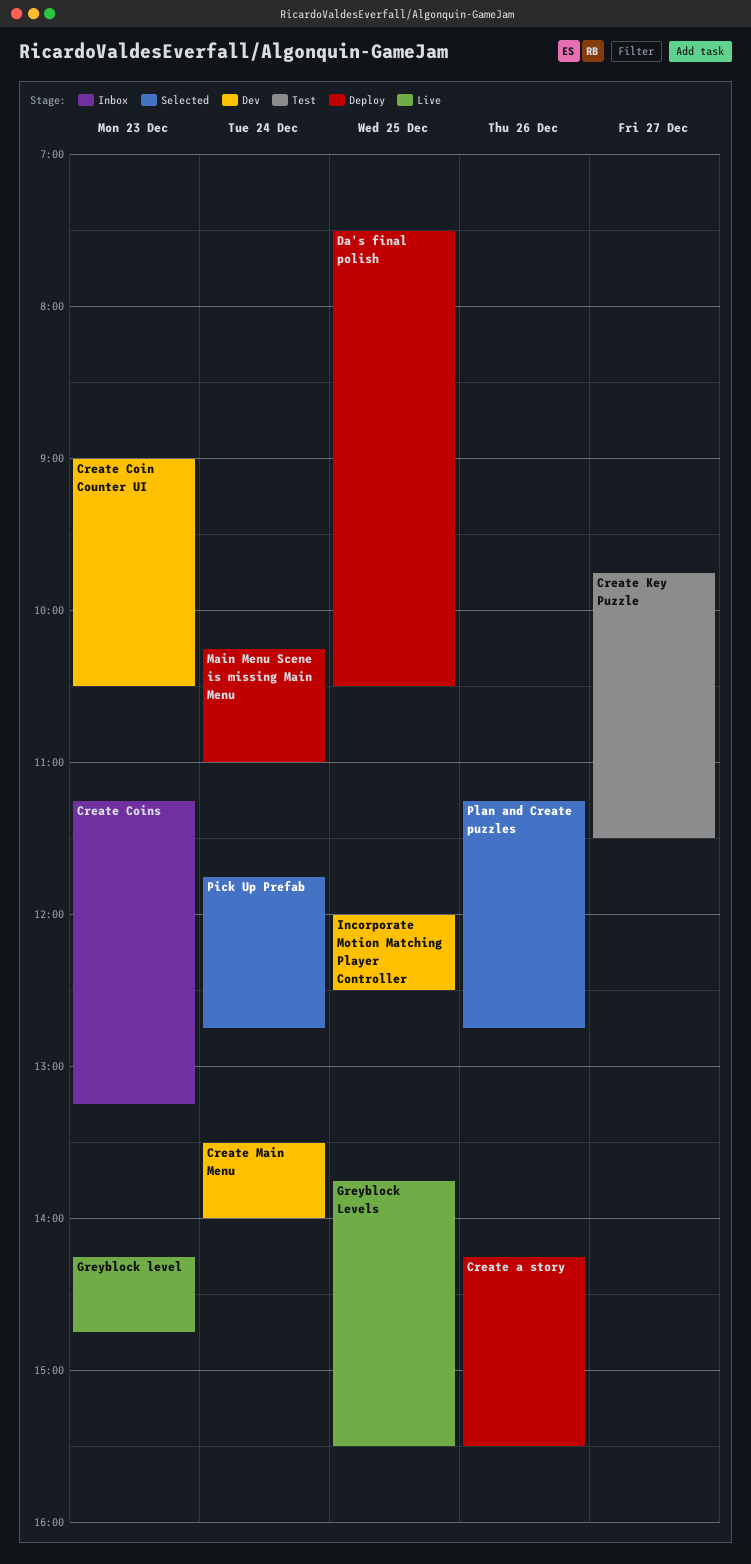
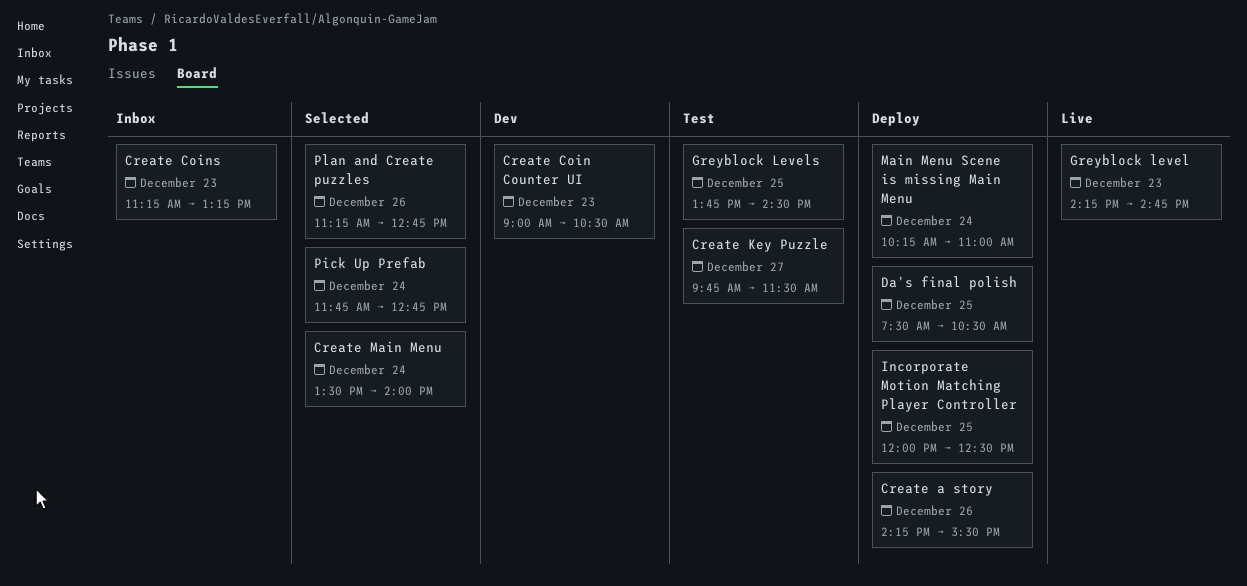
Create Main Menu, status: Dev -> Selected
Greyblock Levels, status: Live -> Test
Greyblock Levels, ends: 15:30 -> 14:30
Incorporate Motion Matching Player Controller, status: Dev -> Deploy

